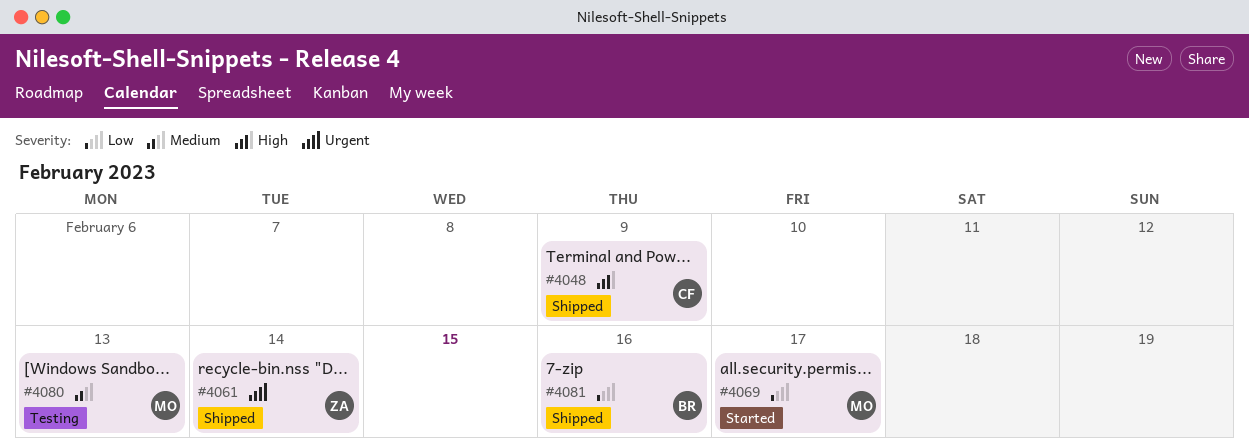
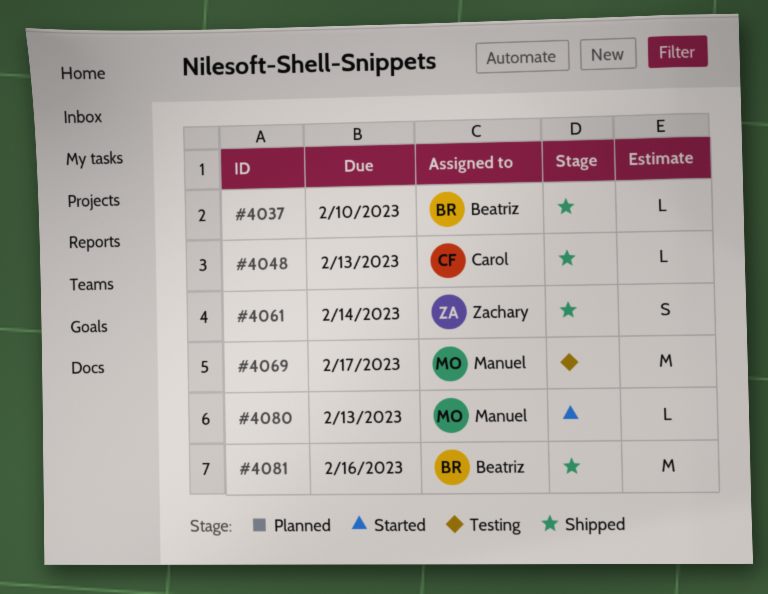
#4037: none -> present
#4048, due: Feb 9 -> Feb 13
#4069, status: Started -> Testing
#4080, status: Testing -> Started

